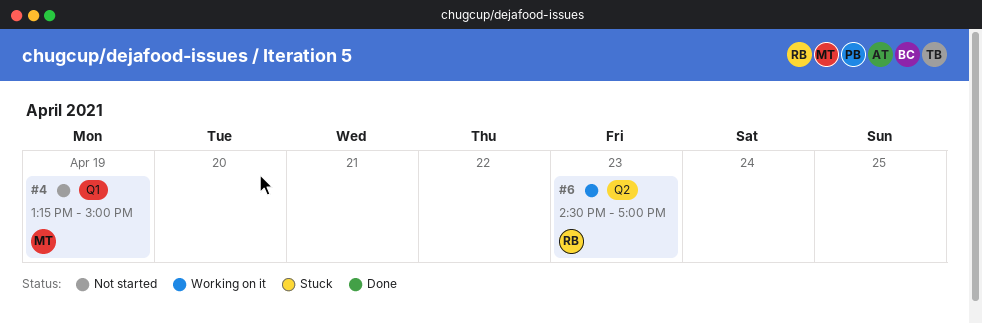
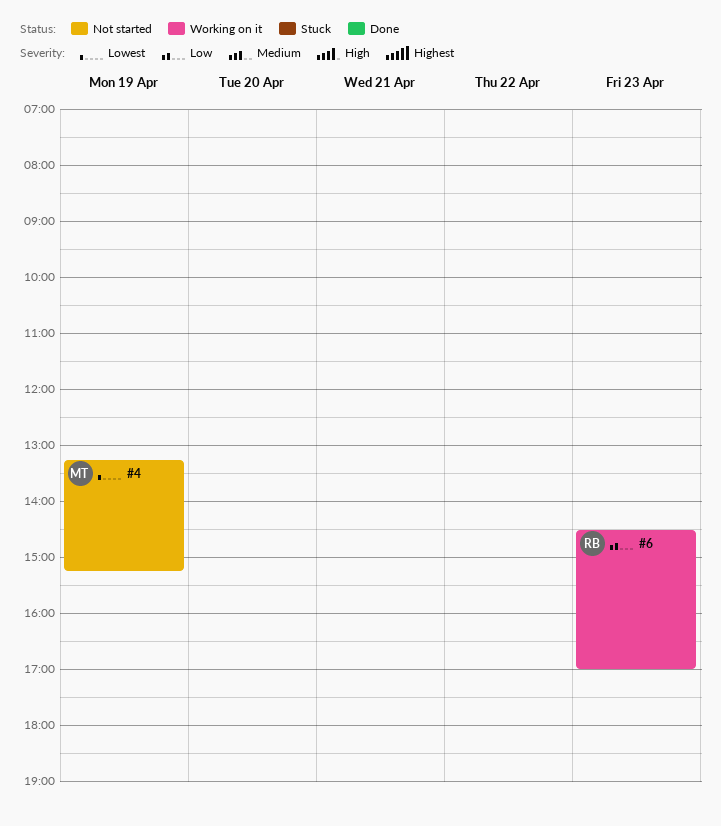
#4, ends: 15:00 -> 15:15

